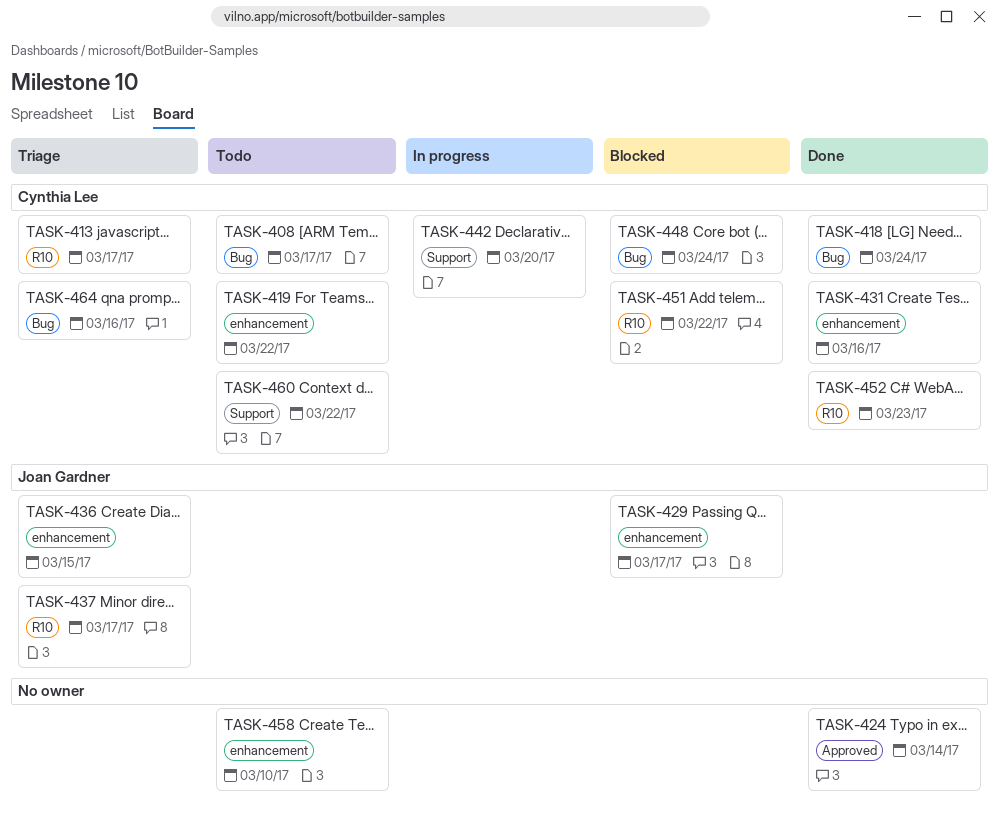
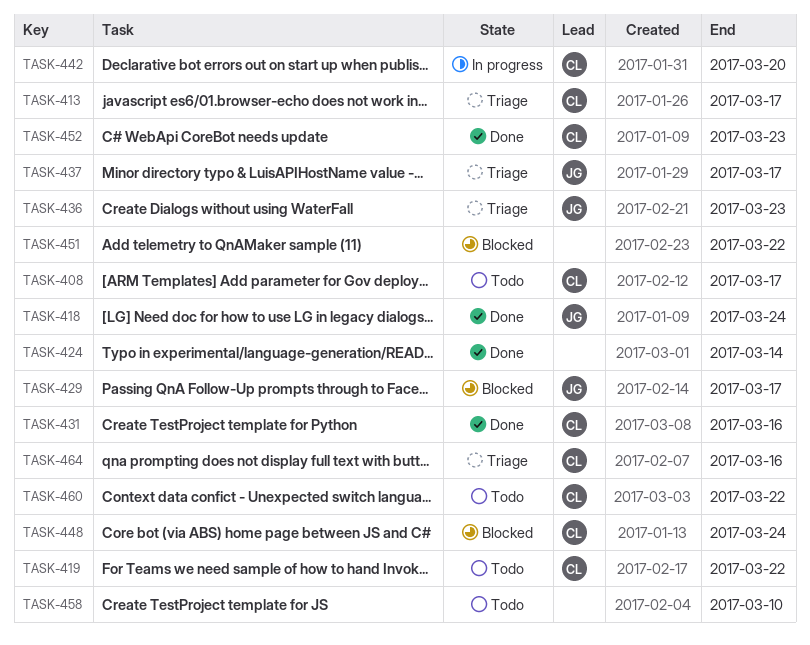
TASK-418, owner: Cynthia Lee -> Joan Gardner
TASK-436, due: Mar 15 -> Mar 23
TASK-451, owner: Cynthia Lee -> none

